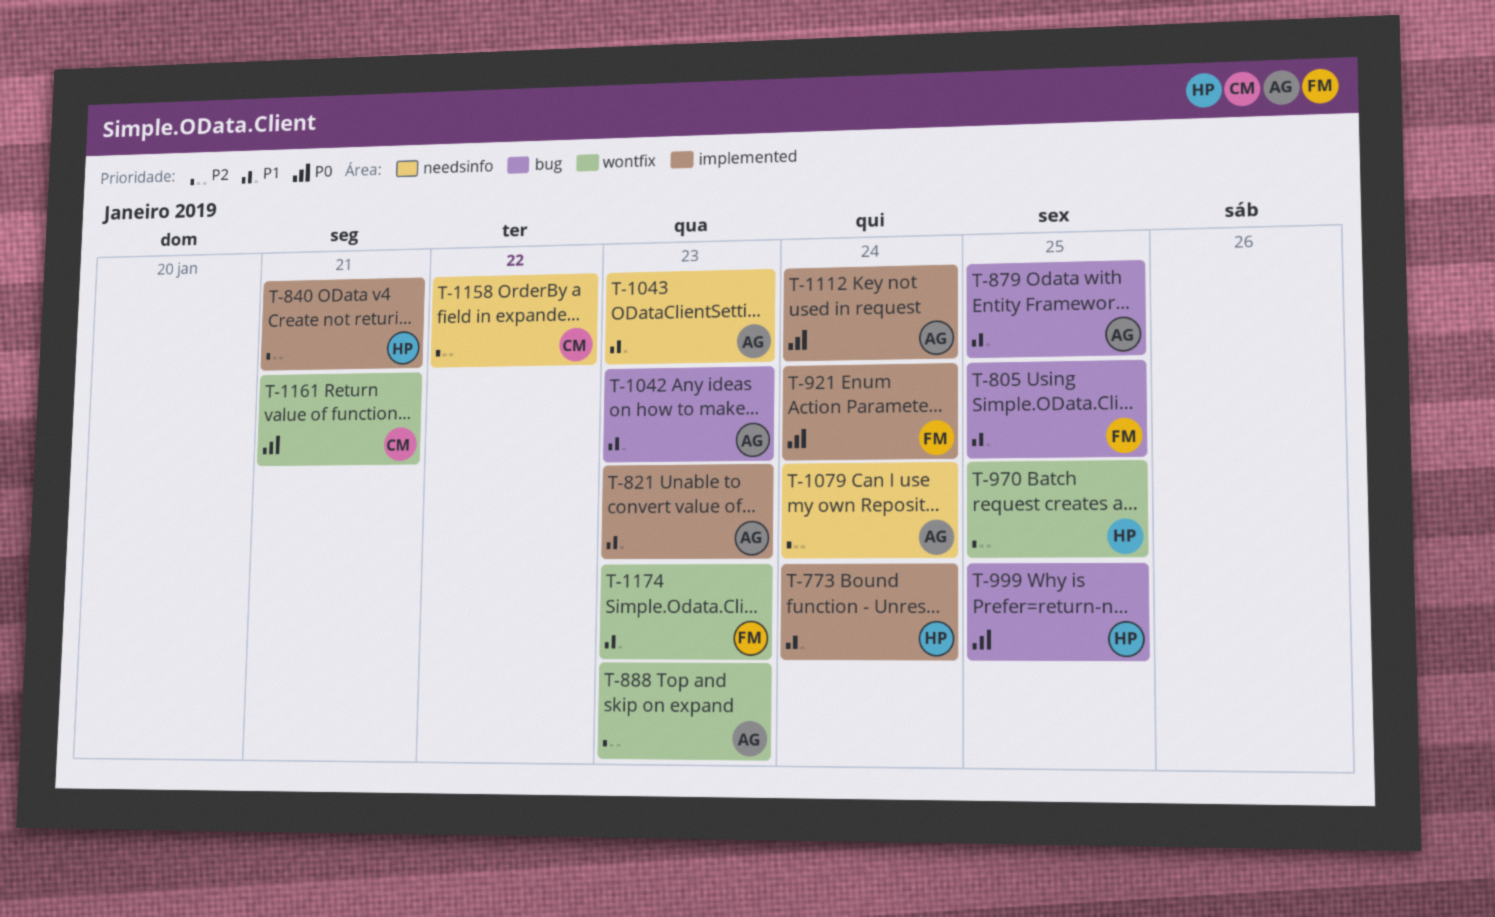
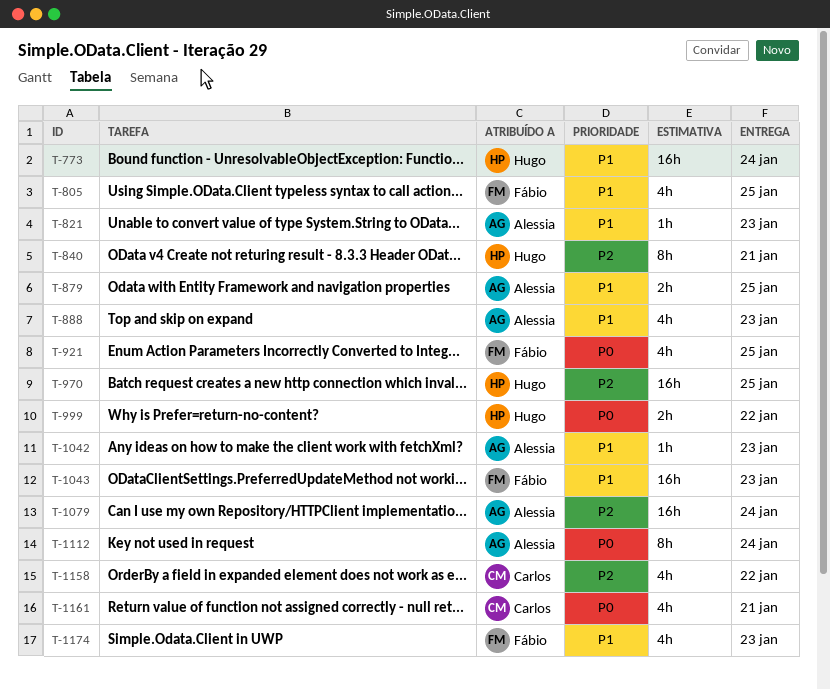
T-888, priority: P2 -> P1
T-921, due: Jan 24 -> Jan 25
T-999, due: Jan 25 -> Jan 22
T-1043, owner: Alessia -> Fábio

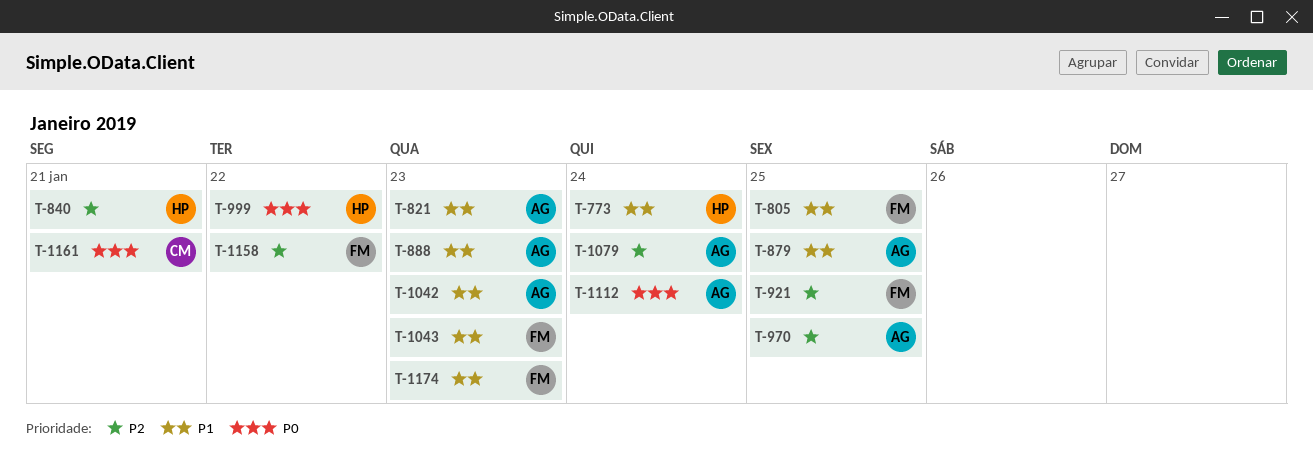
T-921, priority: P0 -> P2
T-970, owner: Hugo -> Alessia
T-1158, owner: Carlos -> Fábio

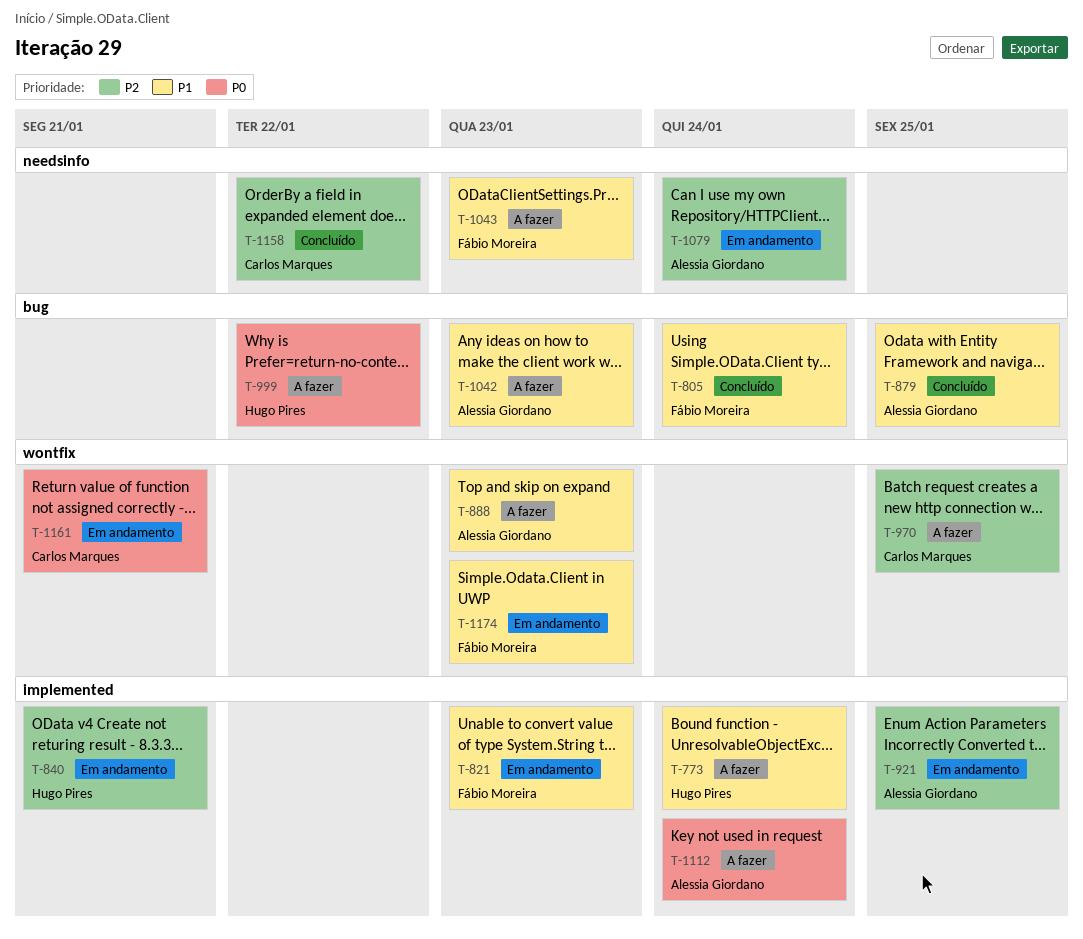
T-805, due: Jan 25 -> Jan 24
T-821, owner: Alessia Giordano -> Fábio Moreira
T-921, owner: Fábio Moreira -> Alessia Giordano
T-970, owner: Alessia Giordano -> Carlos Marques
T-1158, owner: Fábio Moreira -> Carlos Marques

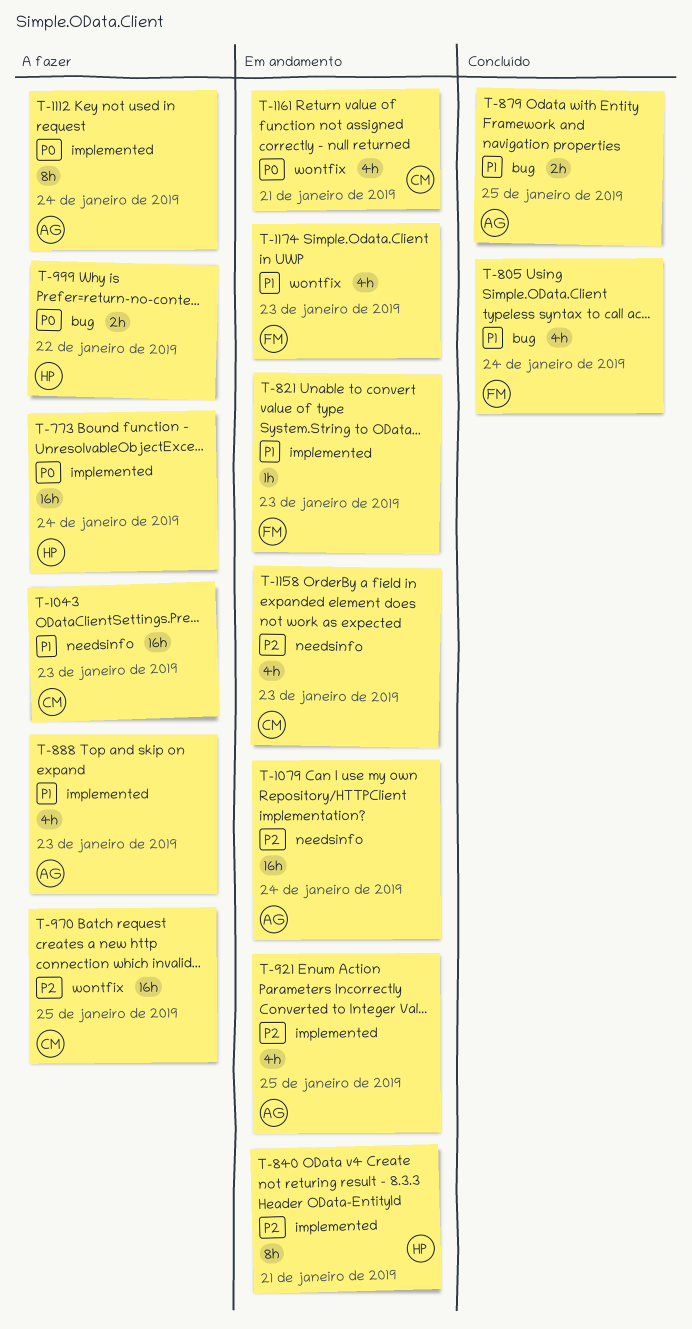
T-773, priority: P1 -> P0
T-888, label: wontfix -> implemented
T-1042: present -> none
T-1043, owner: Fábio Moreira -> Carlos Marques
T-1158, status: Concluído -> Em andamento
T-1158, due: Jan 22 -> Jan 23

